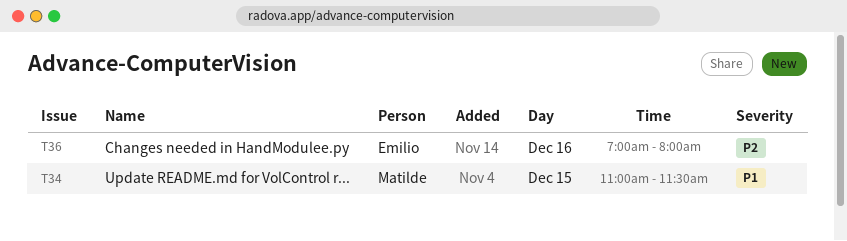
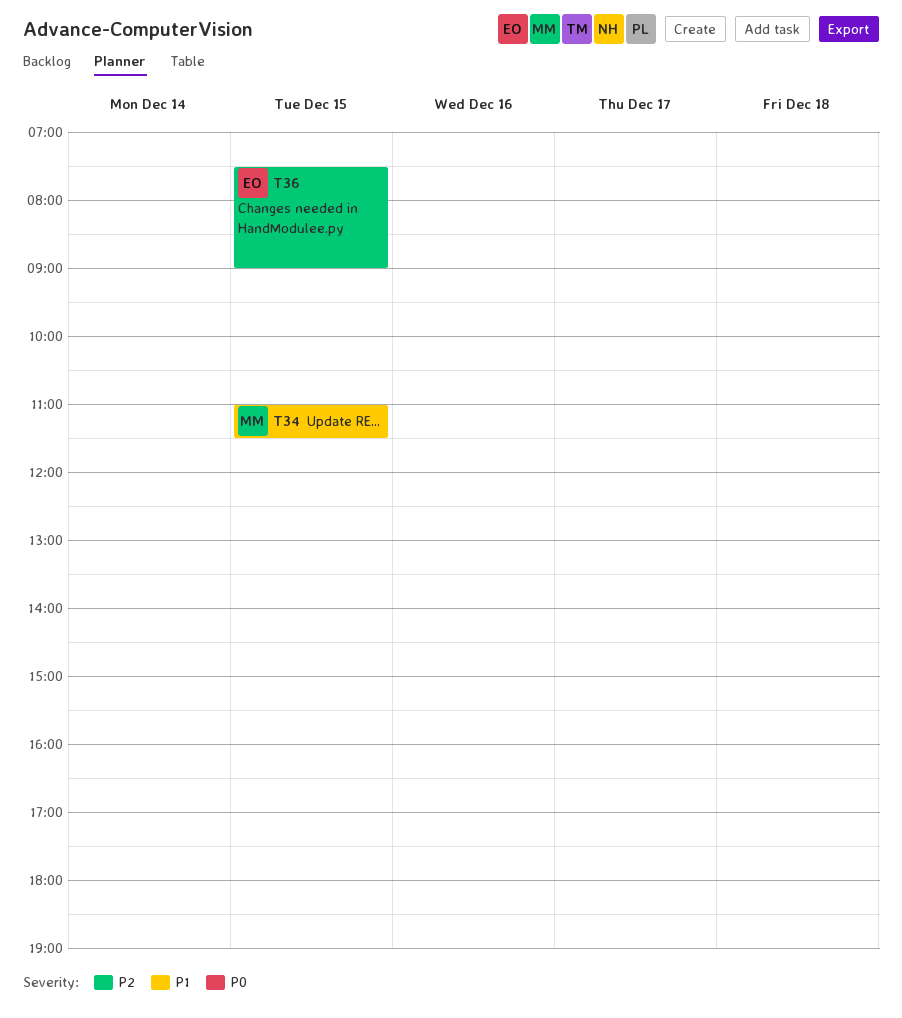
T36, day: Dec 16 -> Dec 15
T36, begins: 07:00 -> 07:30
T36, ends: 08:00 -> 09:00

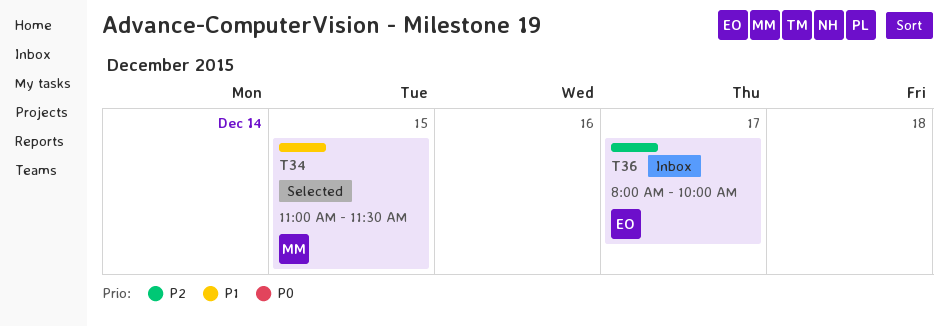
T36, day: Dec 15 -> Dec 17
T36, begins: 07:30 -> 08:00
T36, ends: 09:00 -> 10:00

